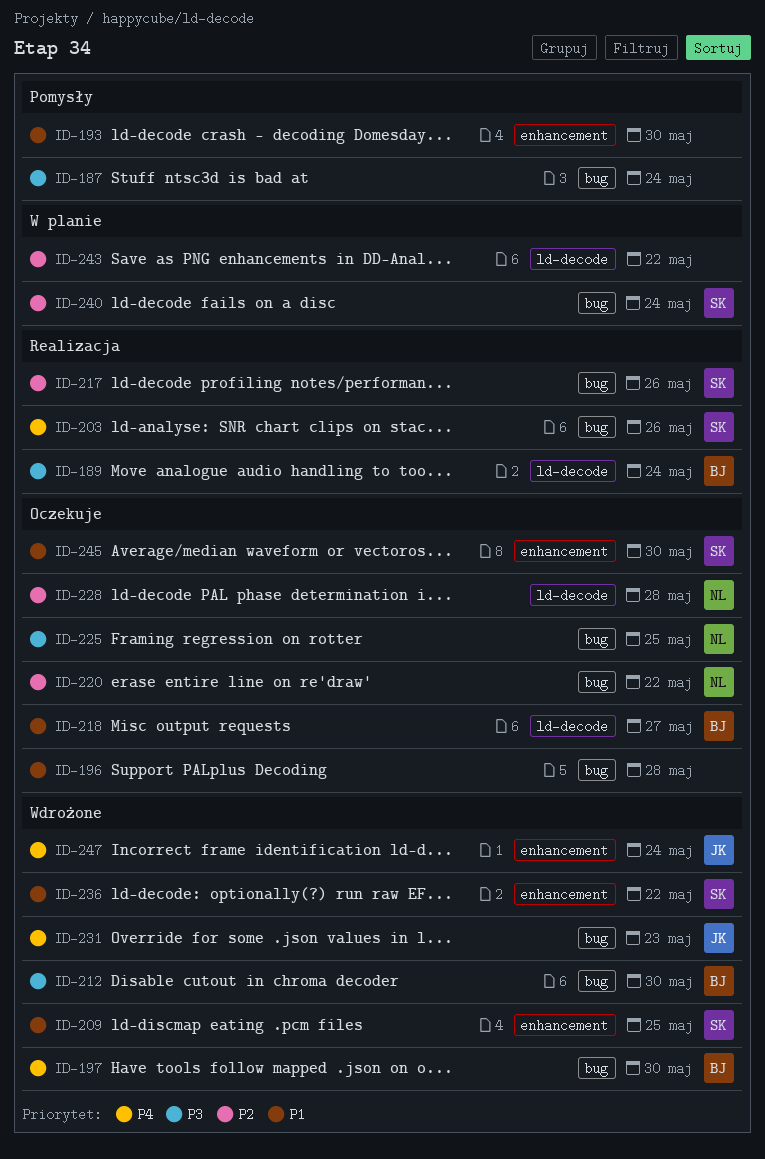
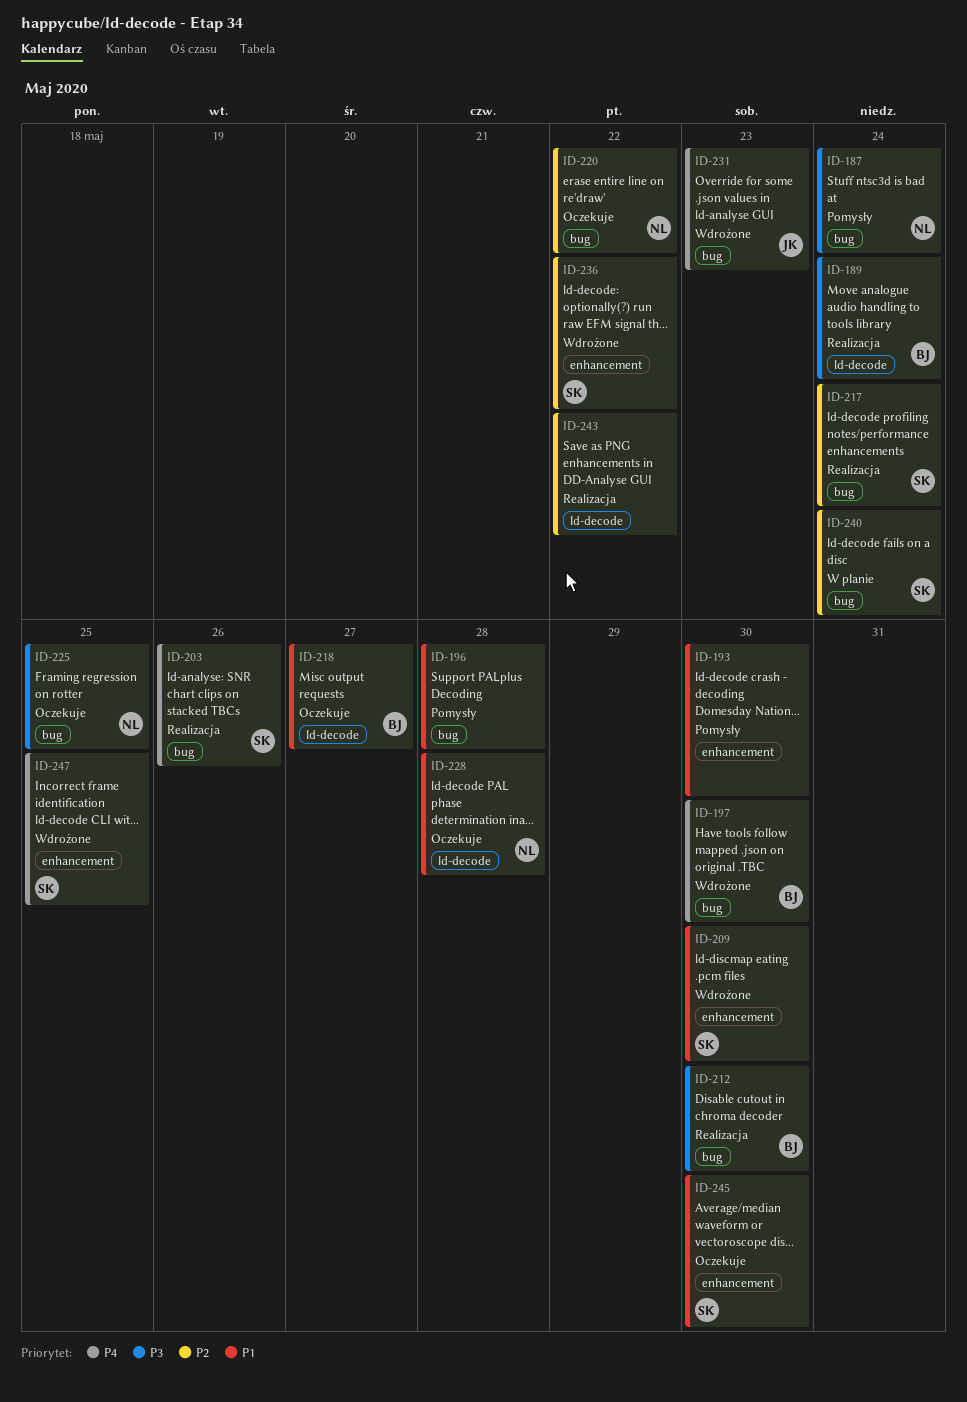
ID-187, owner: none -> NL
ID-196, status: Oczekuje -> Pomysły
ID-209, due: May 25 -> May 30
ID-212, status: Wdrożone -> Realizacja
ID-217, due: May 26 -> May 24
ID-228, priority: P2 -> P1
ID-236, priority: P1 -> P2
ID-243, status: W planie -> Realizacja
ID-247, owner: JK -> SK
ID-247, due: May 24 -> May 25

